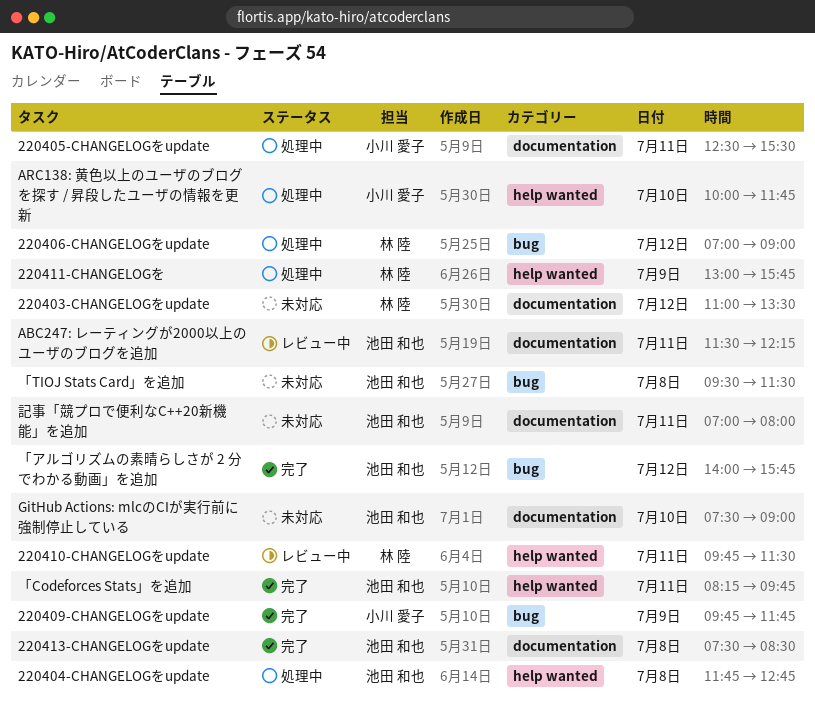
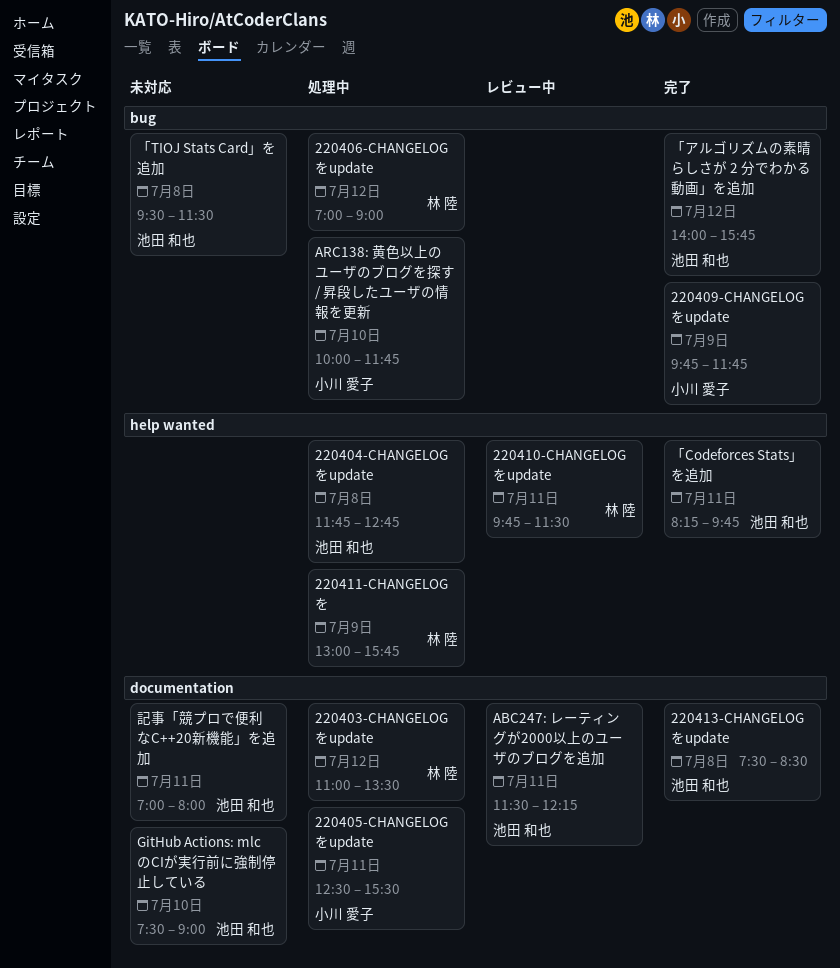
220403-CHANGELOGをupdate, status: 未対応 -> 処理中
ARC138: 黄色以上のユーザのブログを探す / 昇段したユーザの情報を更新, label: help wanted -> bug

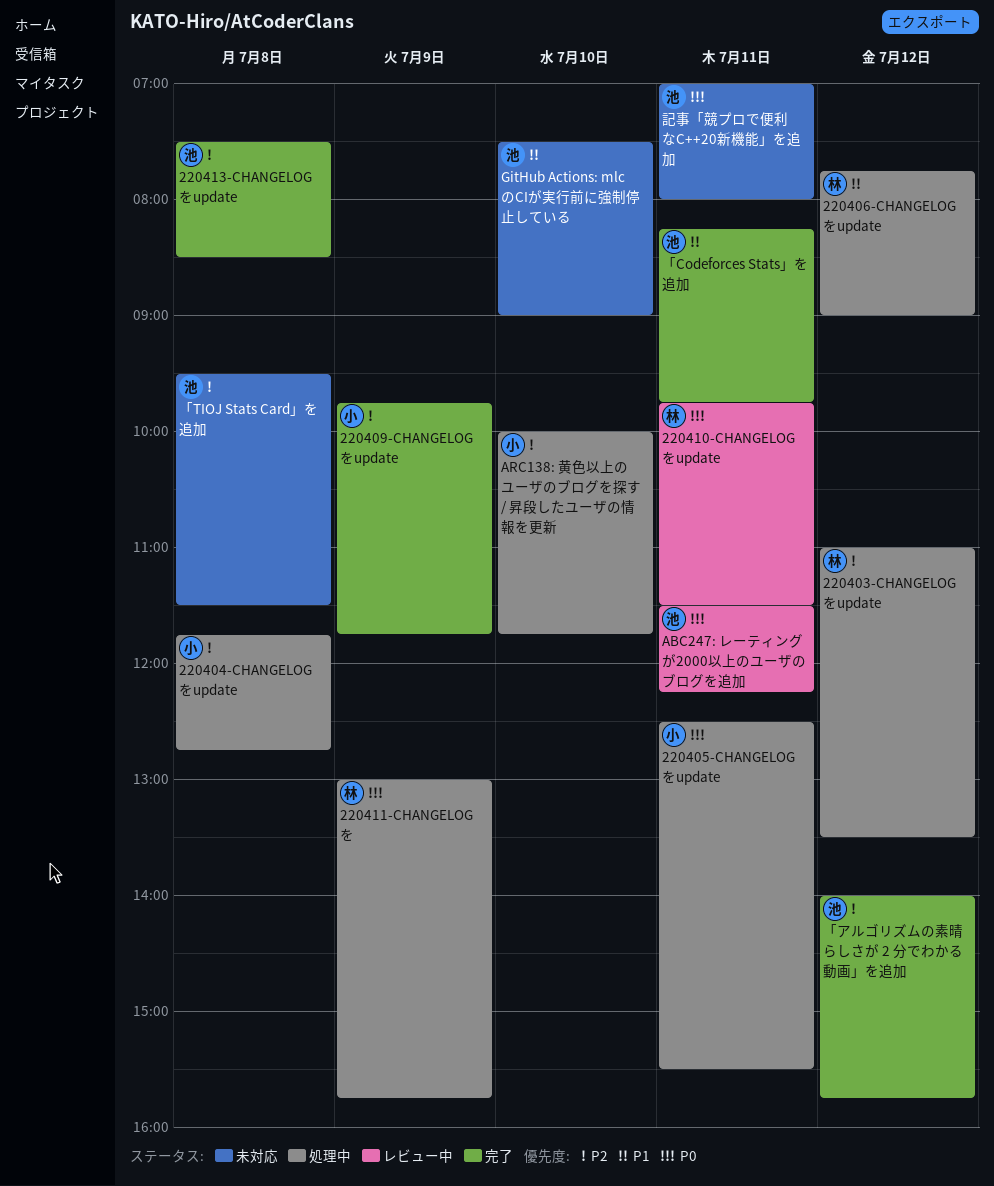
220404-CHANGELOGをupdate, owner: 池田 和也 -> 小川 愛子
220406-CHANGELOGをupdate, begins: 07:00 -> 07:45

